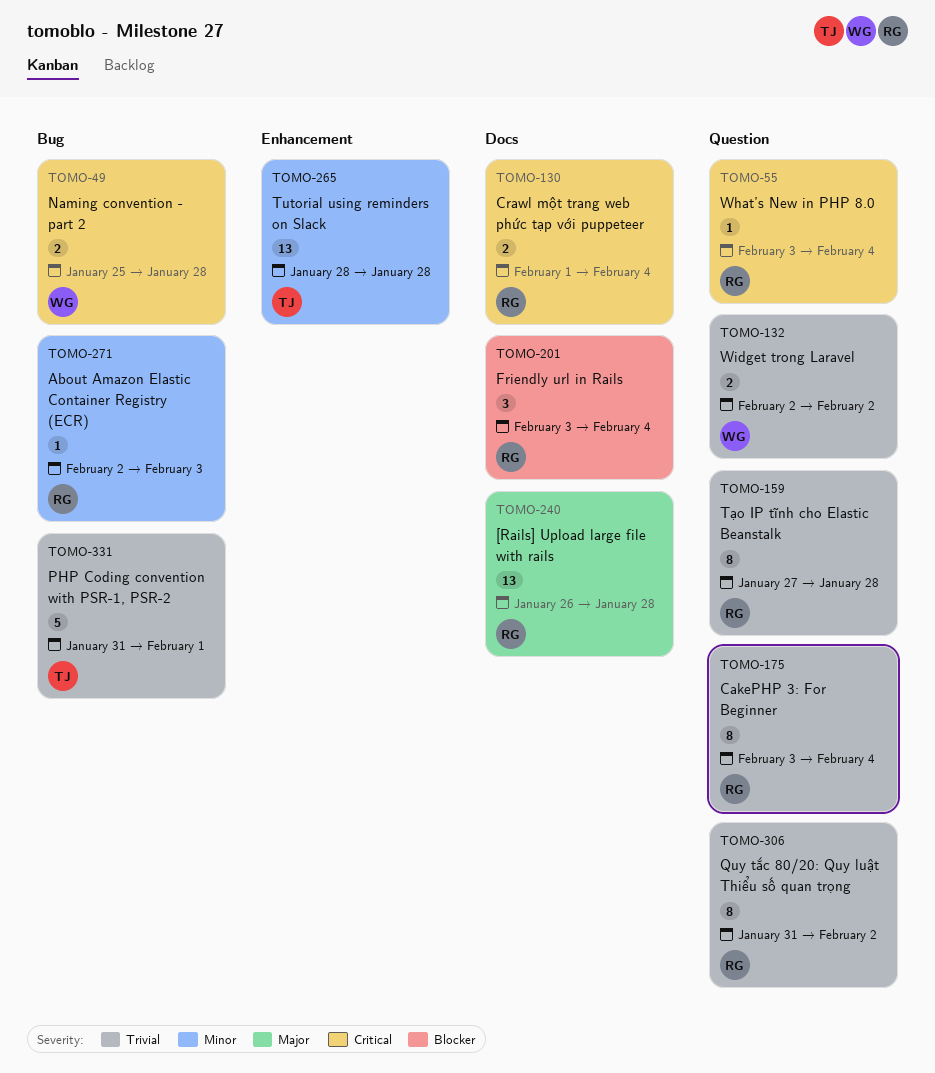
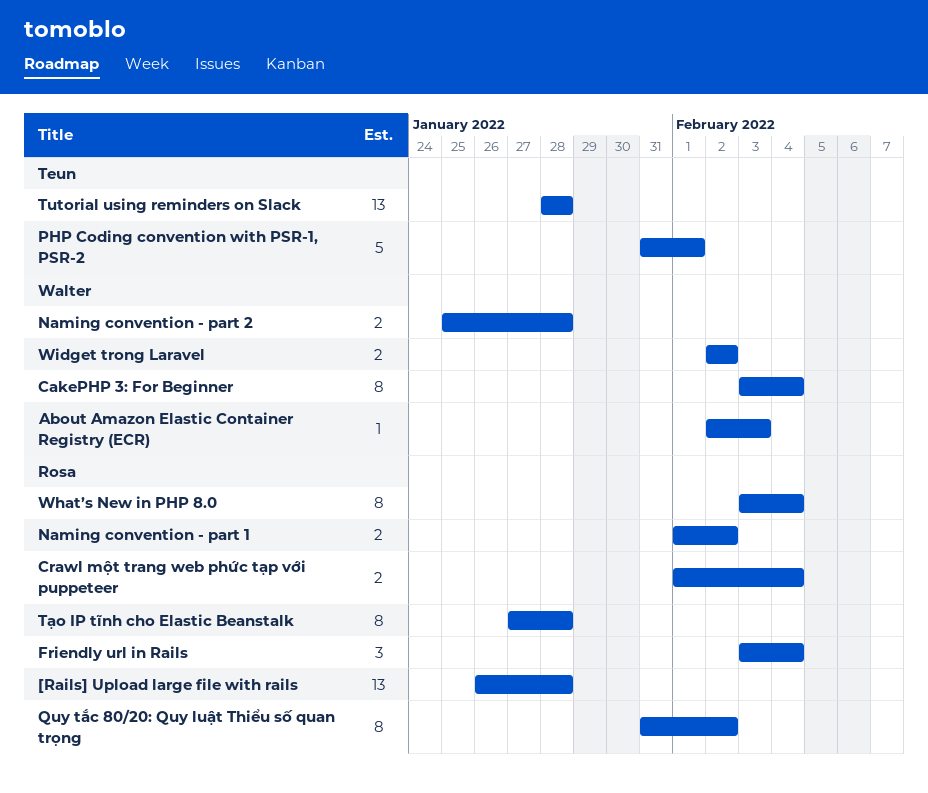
About Amazon Elastic Container Registry (ECR), owner: Rosa -> Walter
CakePHP 3: For Beginner, owner: Rosa -> Walter
Naming convention - part 1: none -> present
What’s New in PHP 8.0, estimate: 1 -> 8

